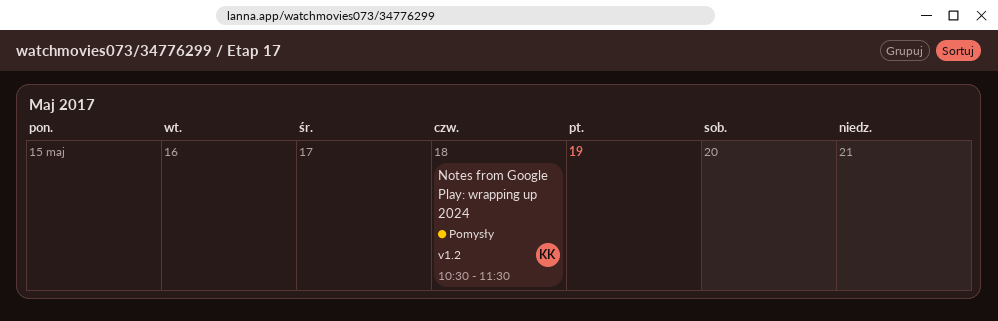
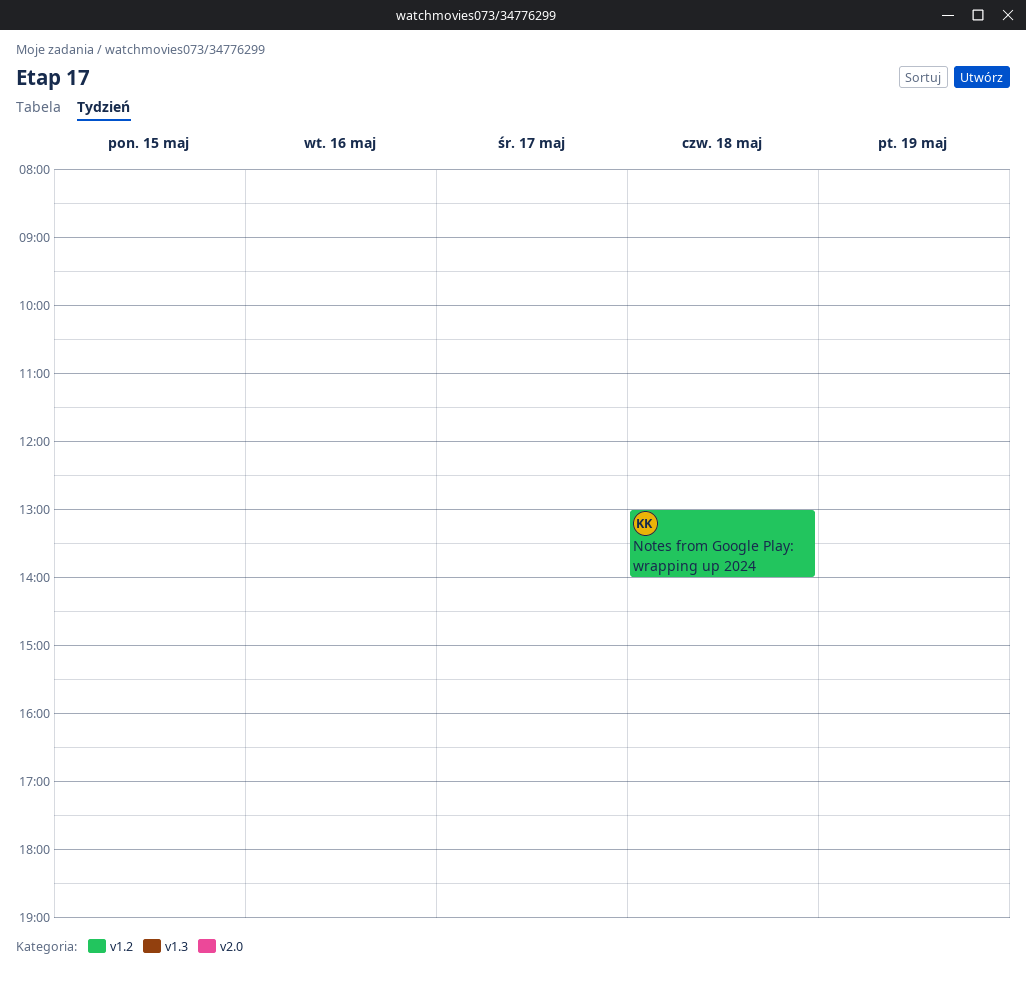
Notes from Google Play: wrapping up 2024, begins: 10:30 -> 13:00
Notes from Google Play: wrapping up 2024, ends: 11:30 -> 14:00

